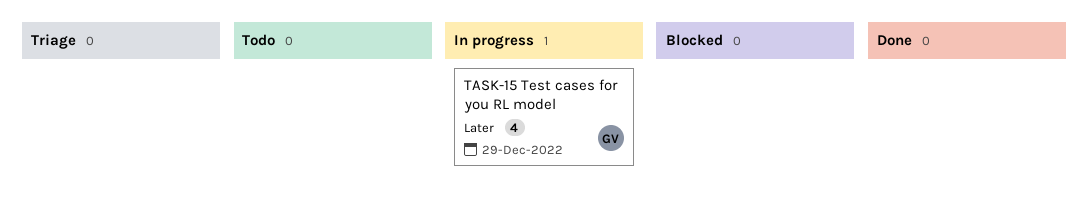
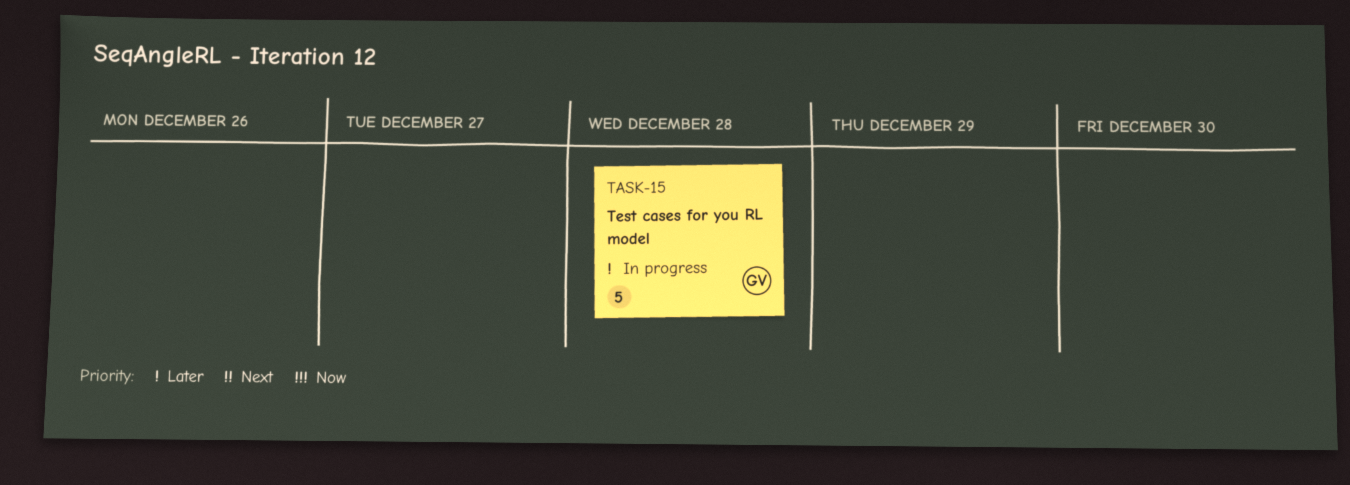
TASK-15, estimate: 4 -> 5
TASK-15, due: Dec 29 -> Dec 28

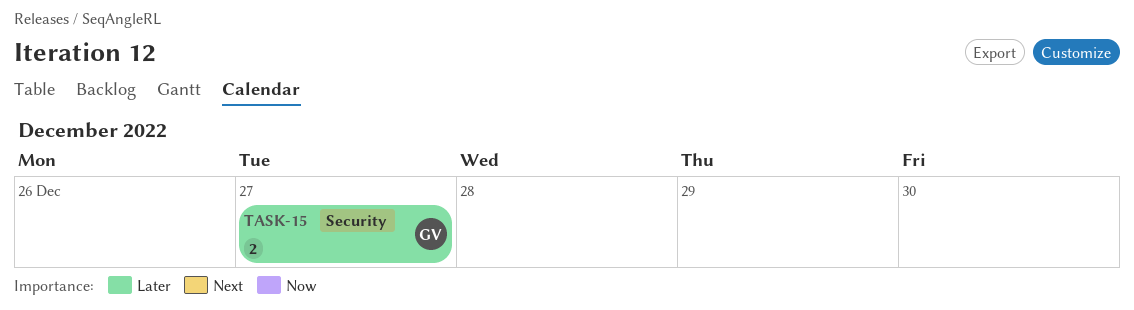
TASK-15, estimate: 5 -> 2
TASK-15, due: Dec 28 -> Dec 27

